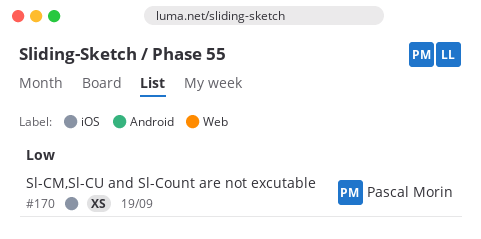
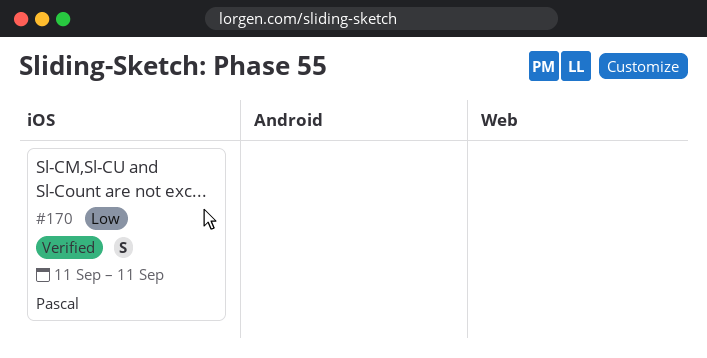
#170, estimate: XS -> S
#170, due: Sep 19 -> Sep 11

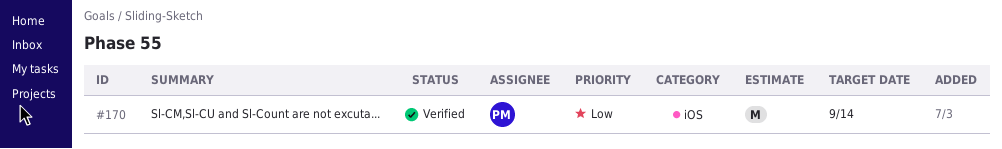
#170, estimate: S -> M
#170, due: Sep 11 -> Sep 14

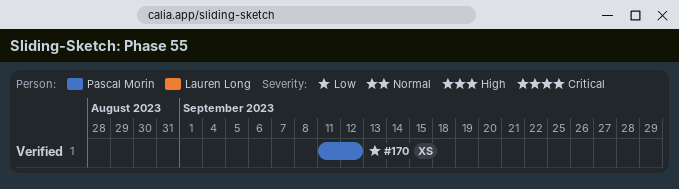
#170, estimate: M -> XS
#170, due: Sep 14 -> Sep 12

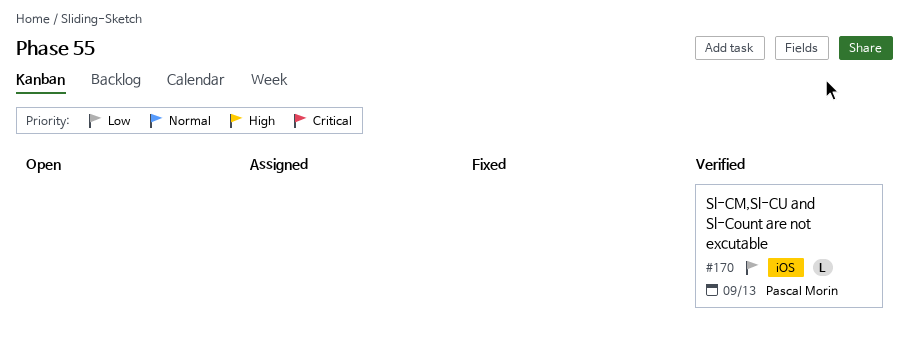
#170, estimate: XS -> L
#170, due: Sep 12 -> Sep 13

